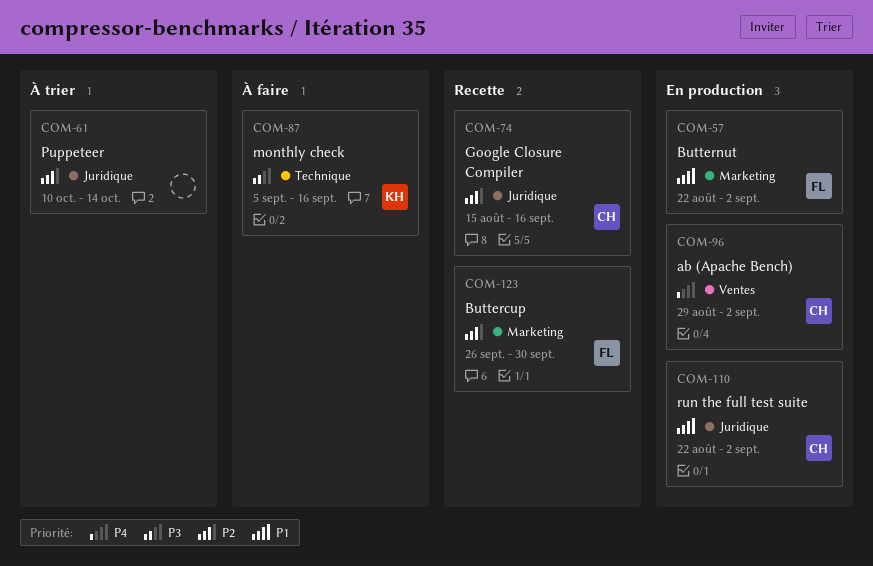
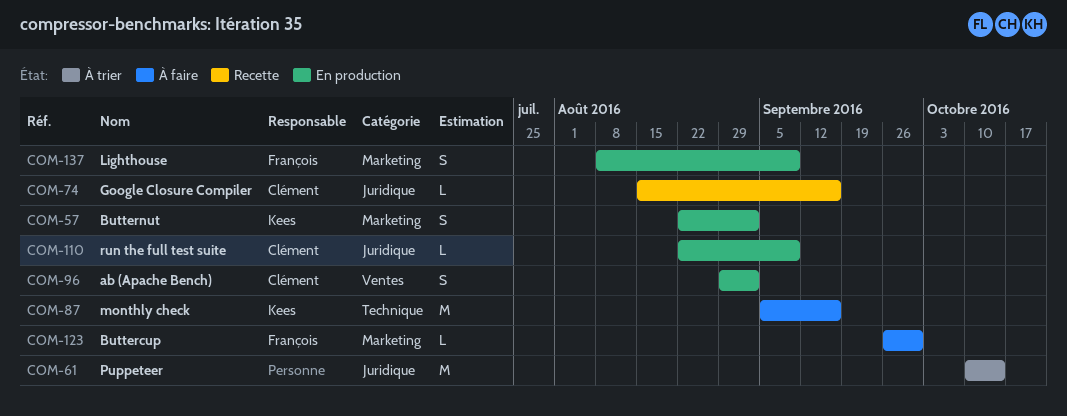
COM-57, owner: François -> Kees
COM-110, due: Sep 2 -> Sep 9
COM-123, status: Recette -> À faire
COM-137: none -> present

